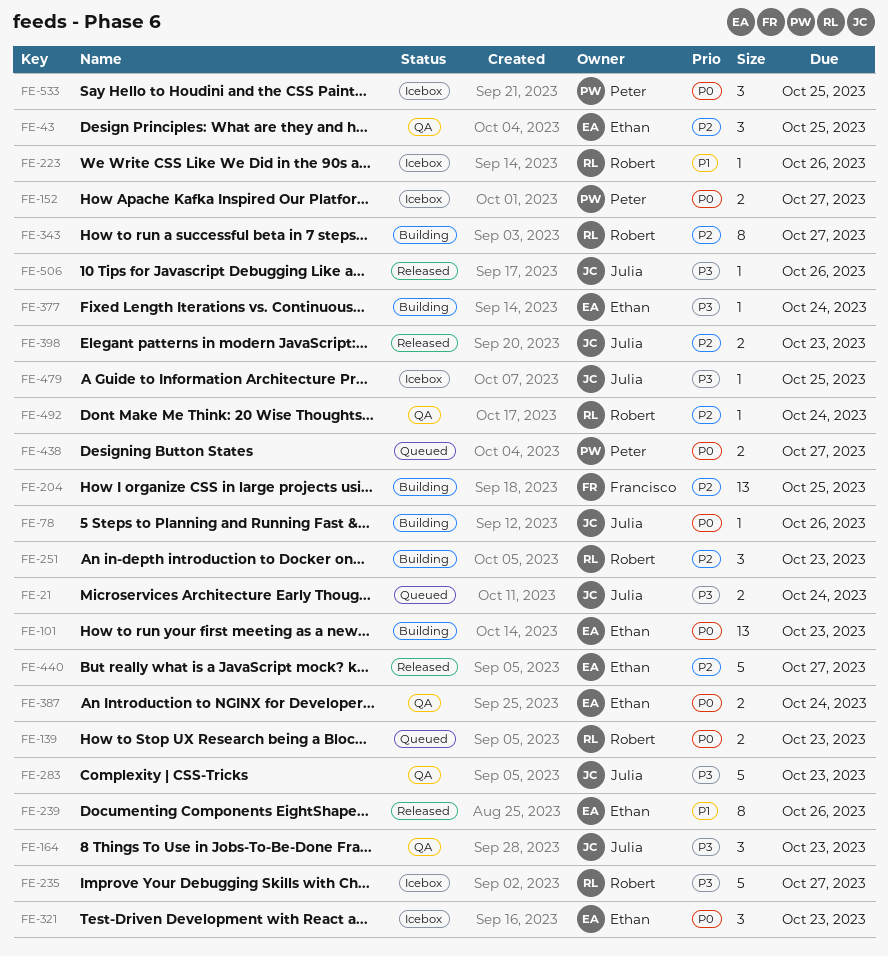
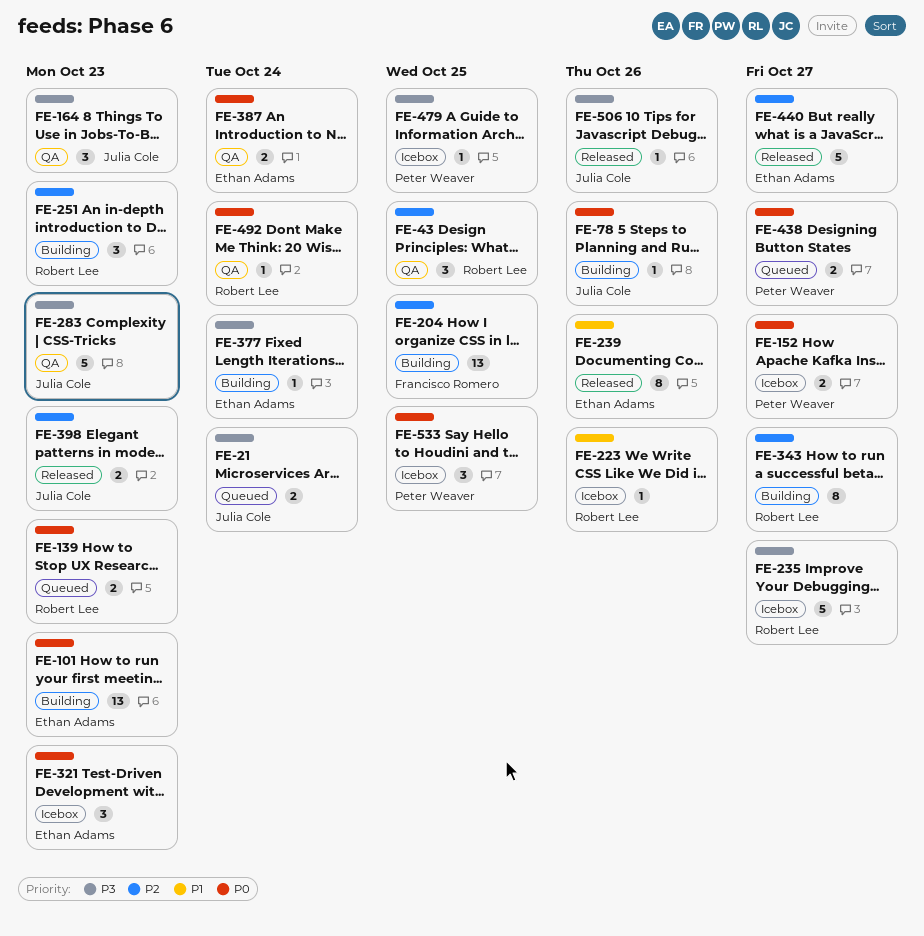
FE-43, owner: Ethan Adams -> Robert Lee
FE-479, owner: Julia Cole -> Peter Weaver
FE-492, priority: P2 -> P0

